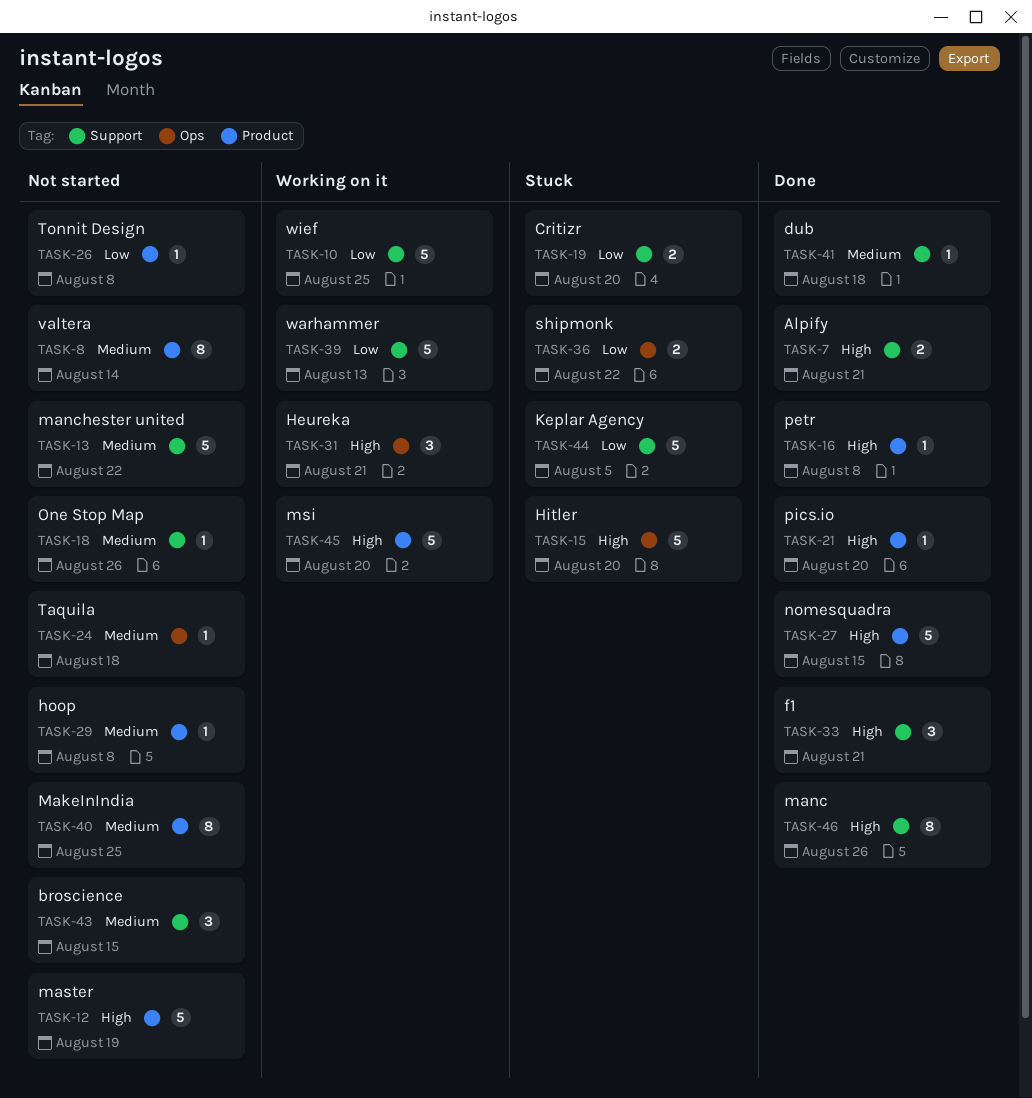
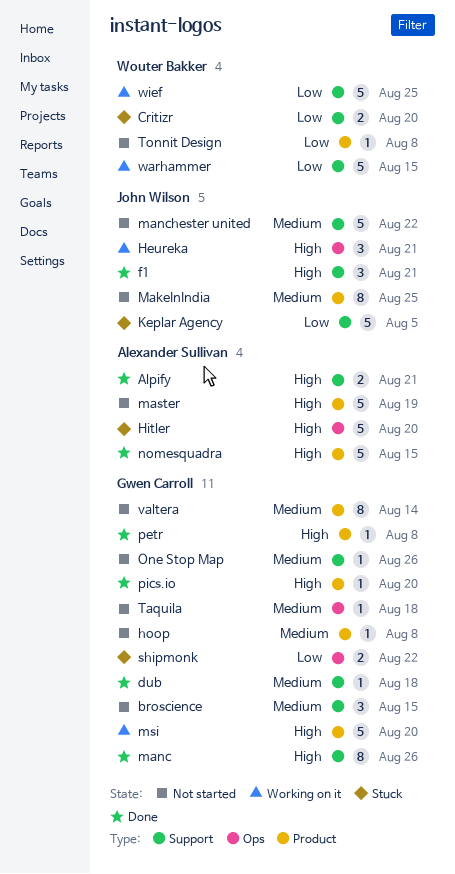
warhammer, due: Aug 13 -> Aug 15

